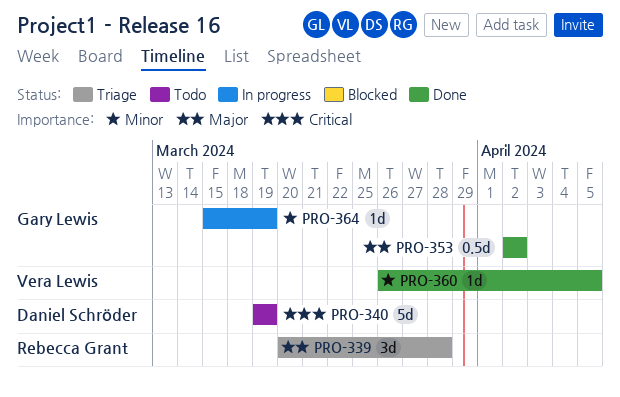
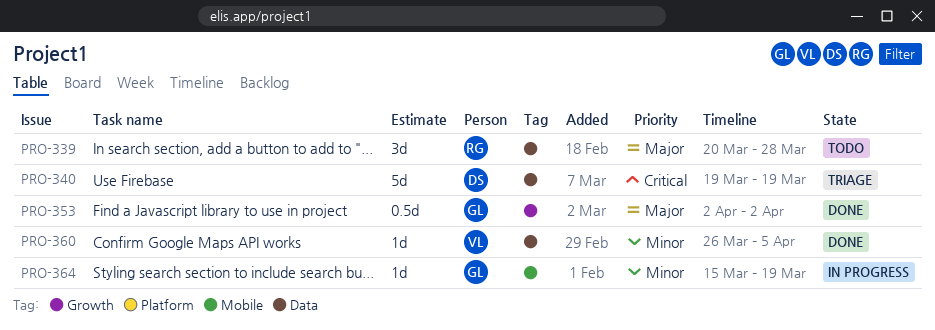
PRO-339, status: Triage -> Todo
PRO-340, status: Todo -> Triage

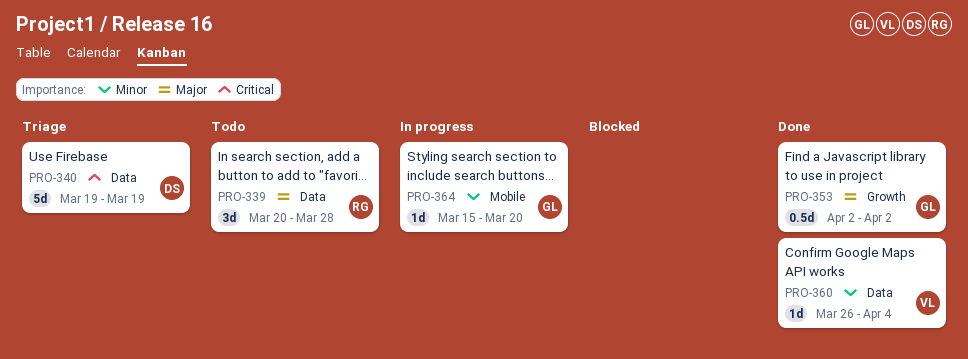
PRO-360, due: Apr 5 -> Apr 4
PRO-364, due: Mar 19 -> Mar 20

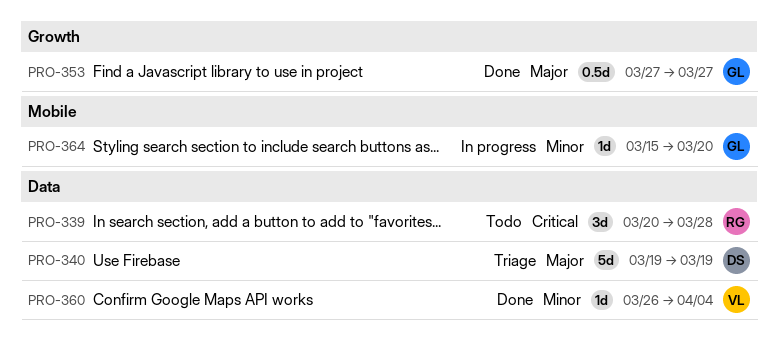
PRO-339, priority: Major -> Critical
PRO-340, priority: Critical -> Major
PRO-353, start: Apr 2 -> Mar 27
PRO-353, due: Apr 2 -> Mar 27

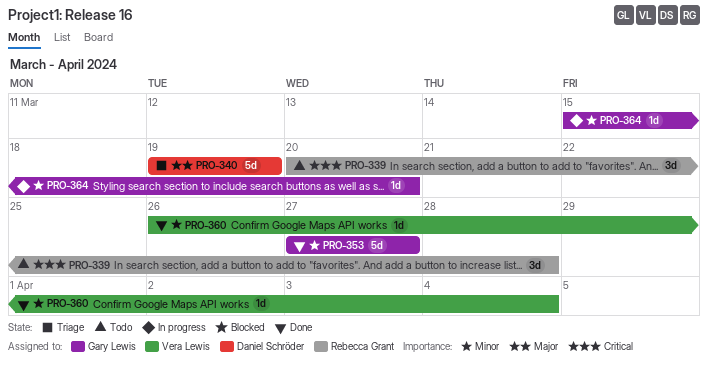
PRO-353, priority: Major -> Minor
PRO-353, estimate: 0.5d -> 5d

